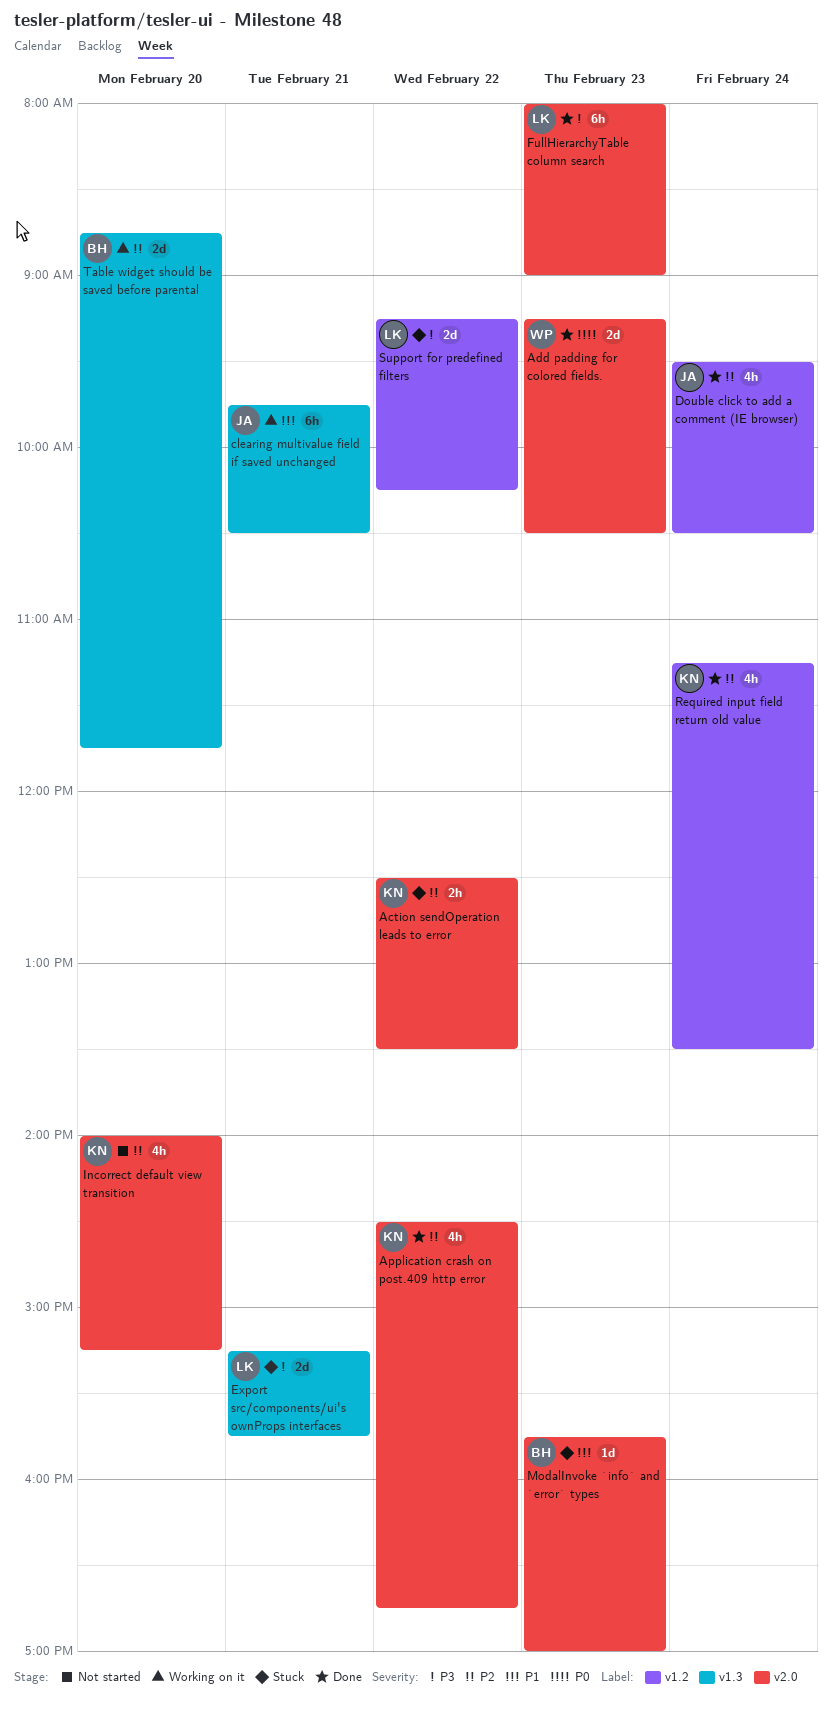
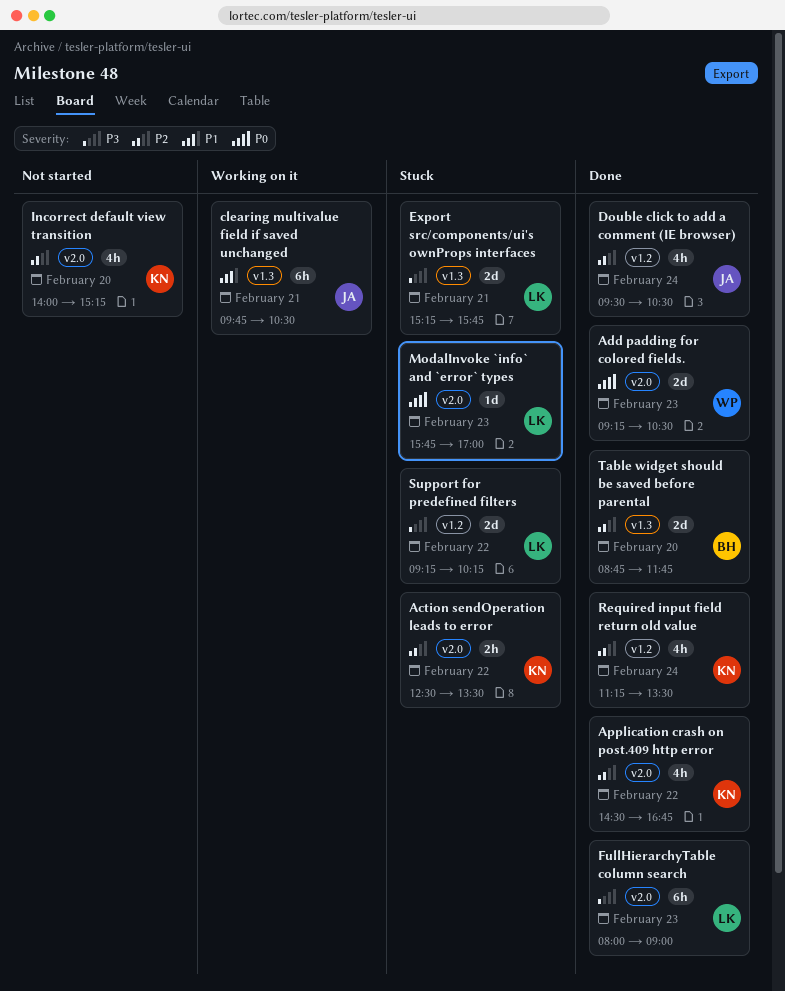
ModalInvoke `info` and `error` types, owner: BH -> LK
ModalInvoke `info` and `error` types, priority: P1 -> P0
Table widget should be saved before parental, status: Working on it -> Done

